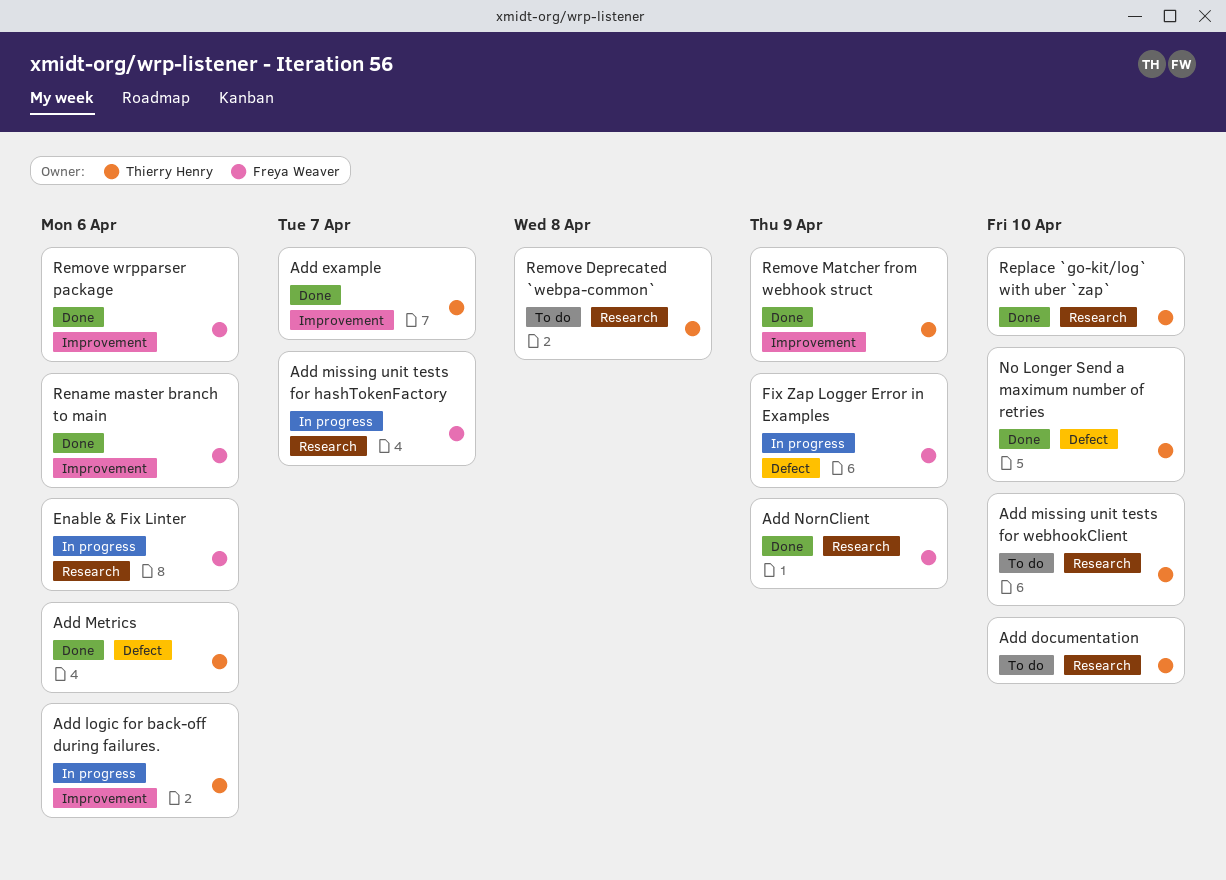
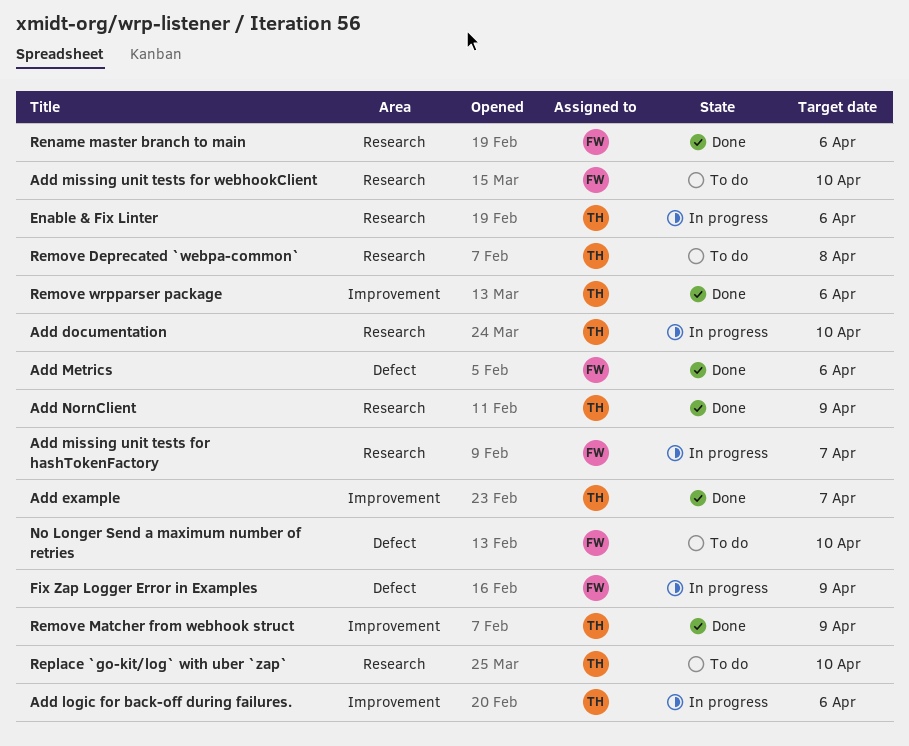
Add documentation, status: To do -> In progress
Add Metrics, owner: Thierry Henry -> Freya Weaver
Add missing unit tests for webhookClient, owner: Thierry Henry -> Freya Weaver
Add NornClient, owner: Freya Weaver -> Thierry Henry
Enable & Fix Linter, owner: Freya Weaver -> Thierry Henry
No Longer Send a maximum number of retries, status: Done -> To do
No Longer Send a maximum number of retries, owner: Thierry Henry -> Freya Weaver
Remove wrpparser package, owner: Freya Weaver -> Thierry Henry
Rename master branch to main, label: Improvement -> Research
Replace `go-kit/log` with uber `zap`, status: Done -> To do

